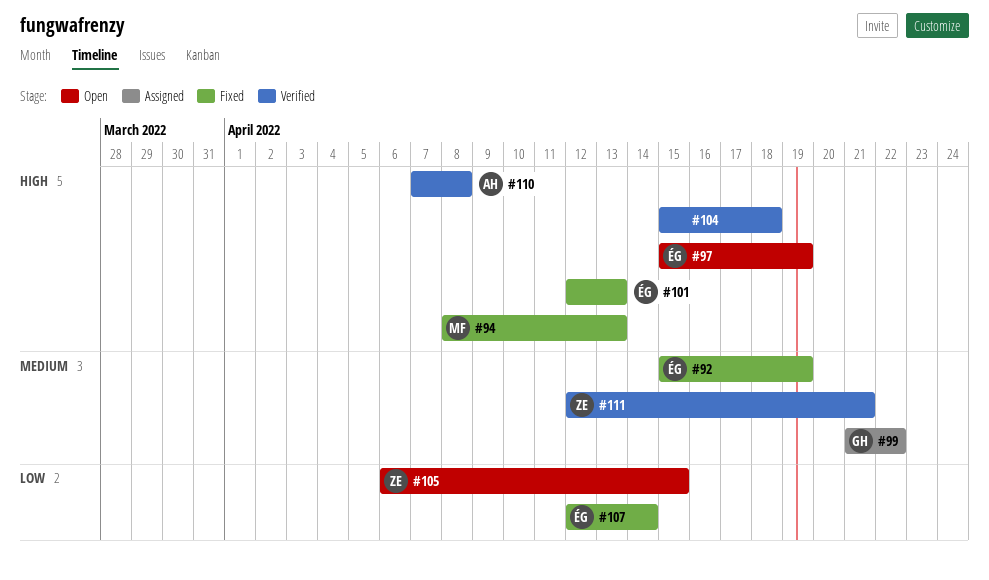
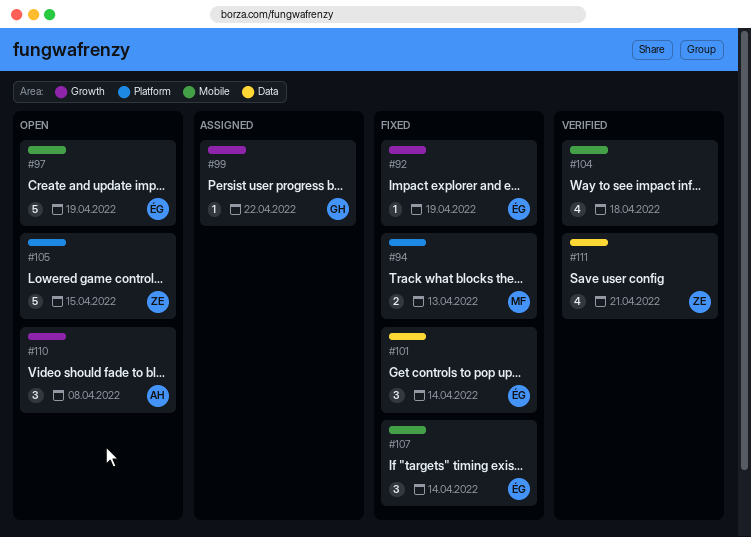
#101, due: Apr 13 -> Apr 14
#110, status: Verified -> Open

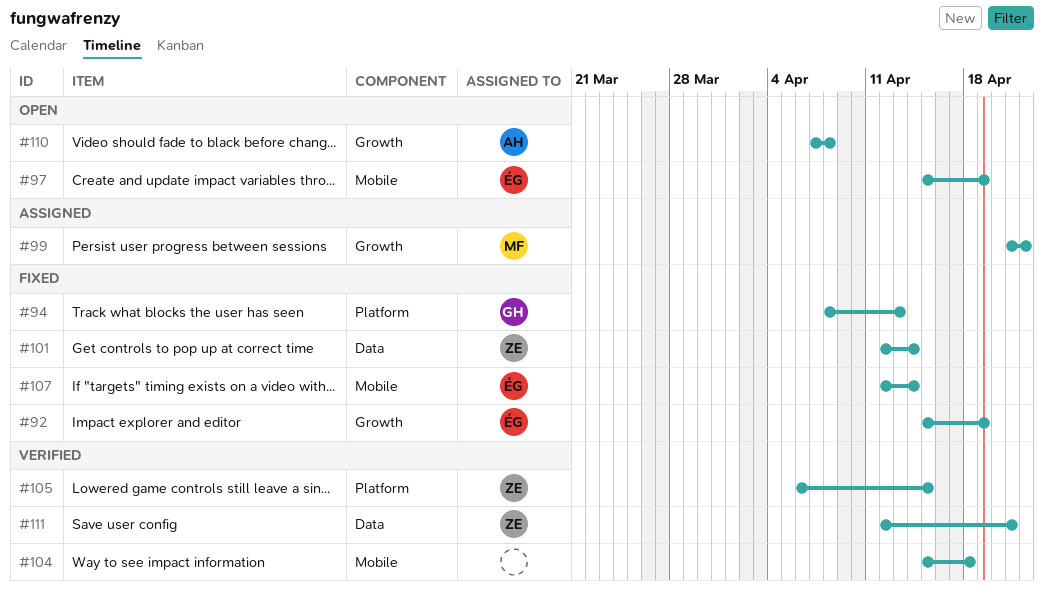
#94, owner: MF -> GH
#99, owner: GH -> MF
#101, owner: ÉG -> ZE
#105, status: Open -> Verified

